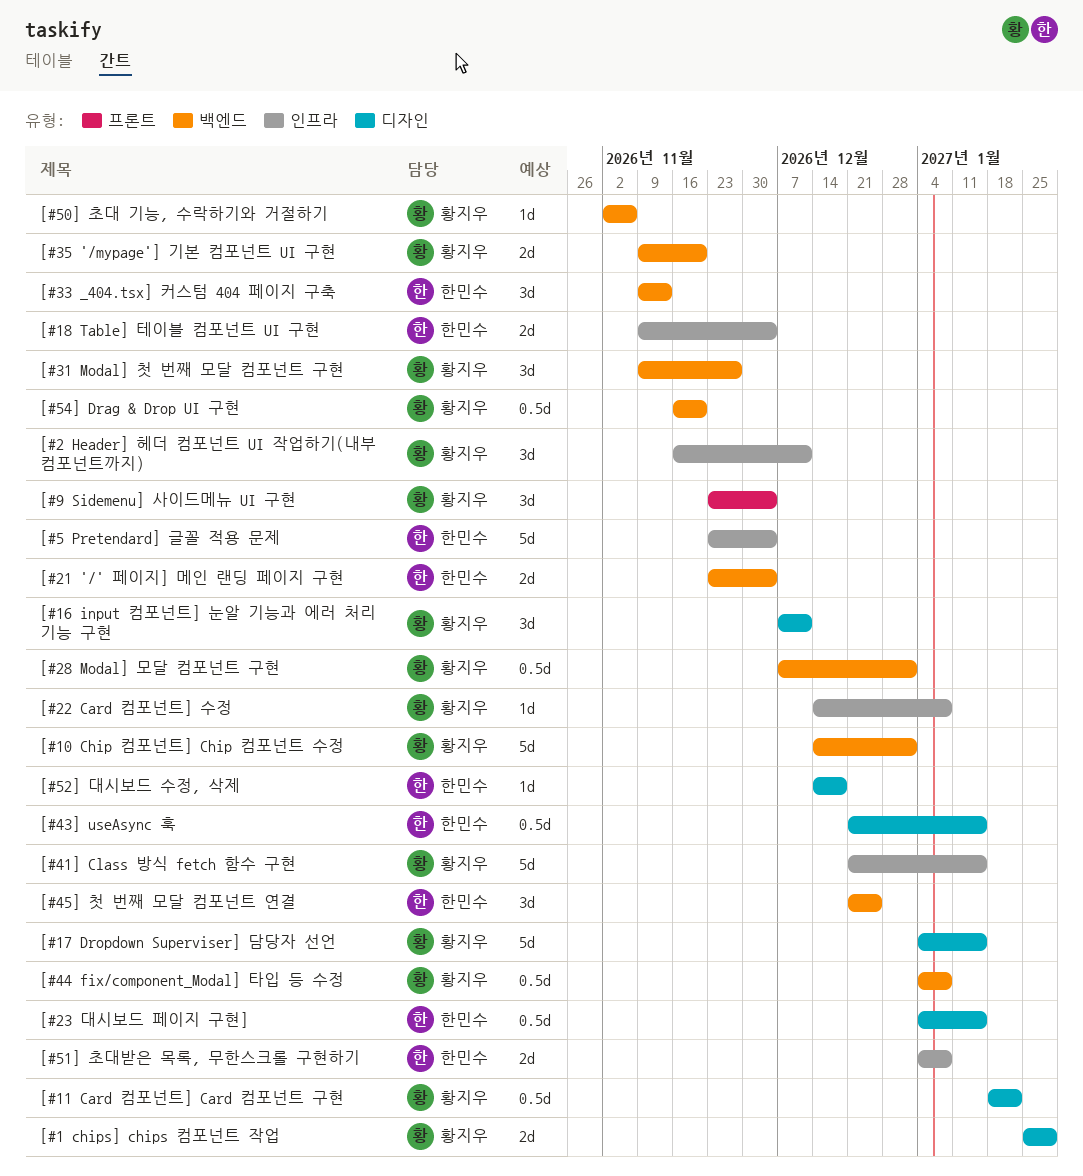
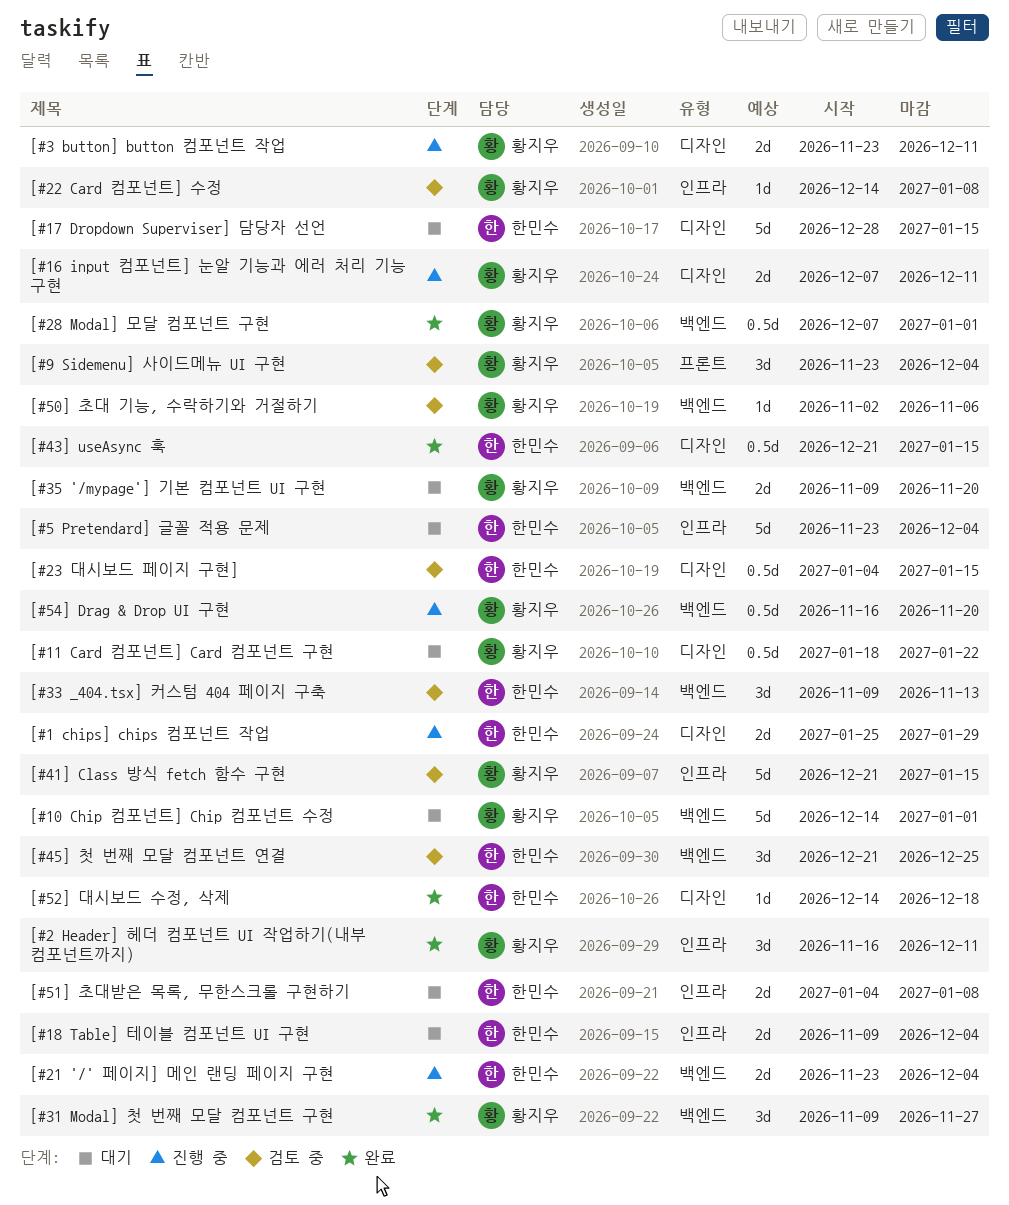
[#1 chips] chips 컴포넌트 작업, owner: 황지우 -> 한민수
[#16 input 컴포넌트] 눈알 기능과 에러 처리 기능 구현, estimate: 3d -> 2d
[#17 Dropdown Superviser] 담당자 선언, owner: 황지우 -> 한민수
[#17 Dropdown Superviser] 담당자 선언, start: Jan 4 -> Dec 28
[#3 button] button 컴포넌트 작업: none -> present
[#44 fix/component_Modal] 타입 등 수정: present -> none

